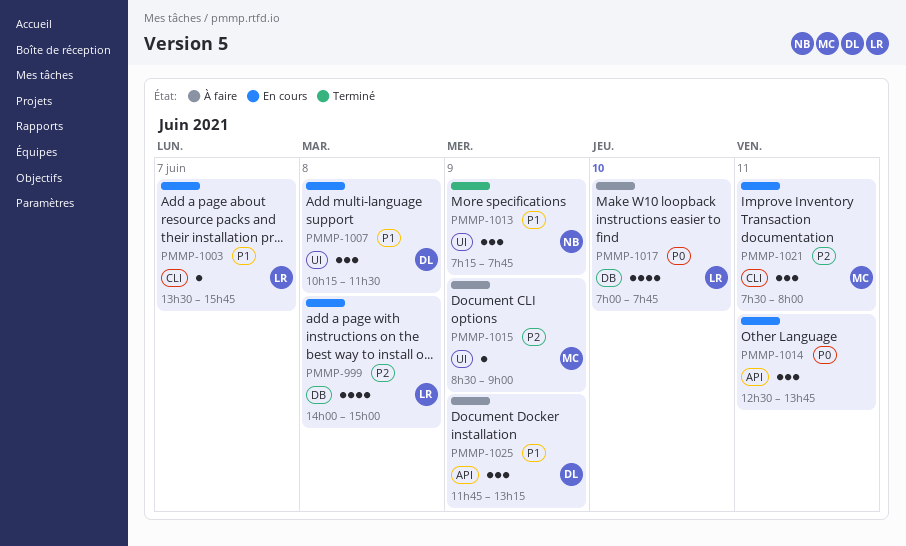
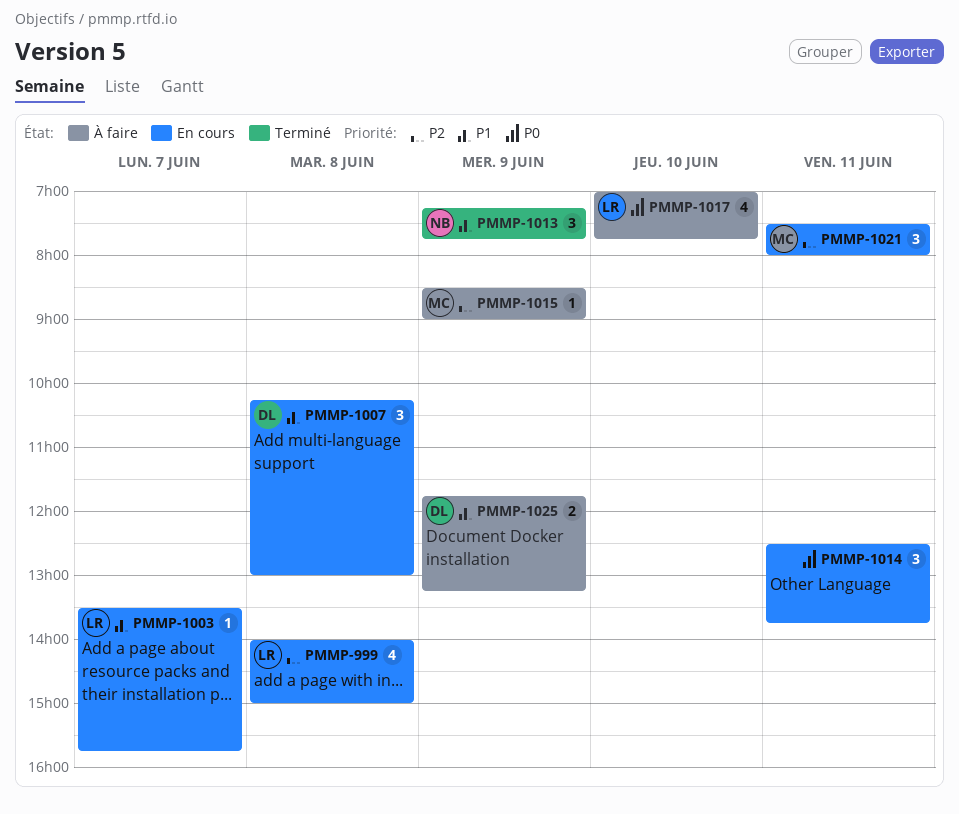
PMMP-1007, ends: 11:30 -> 13:00
PMMP-1025, estimate: 3 -> 2

